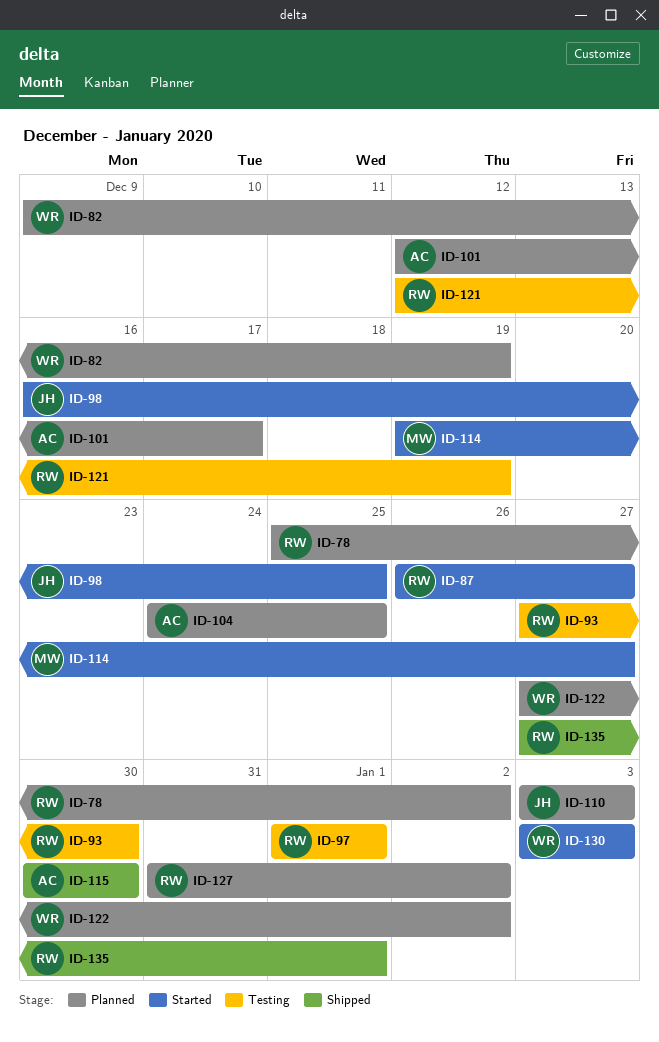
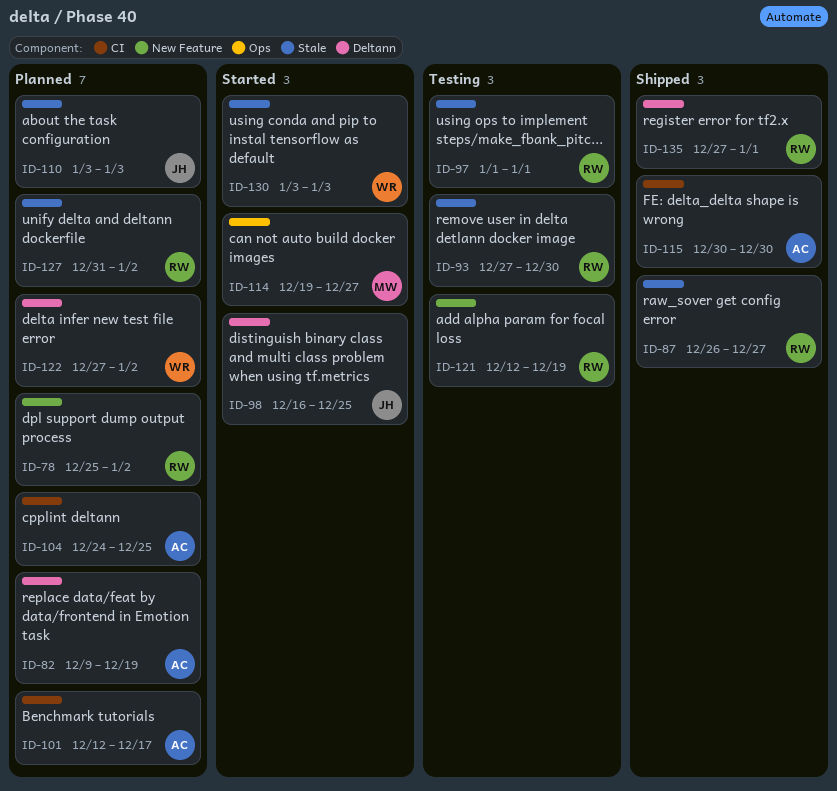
ID-82, owner: WR -> AC
ID-87, status: Started -> Shipped

